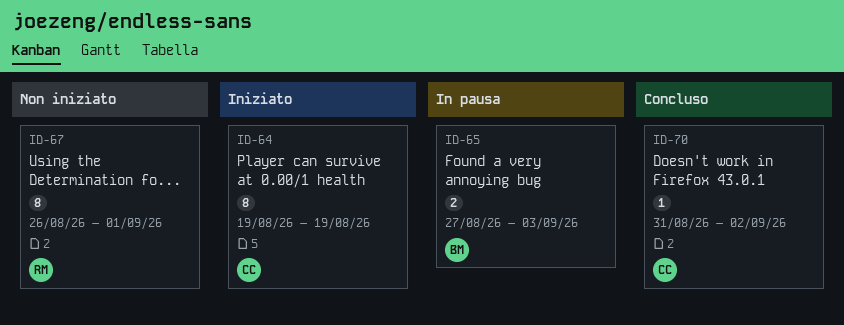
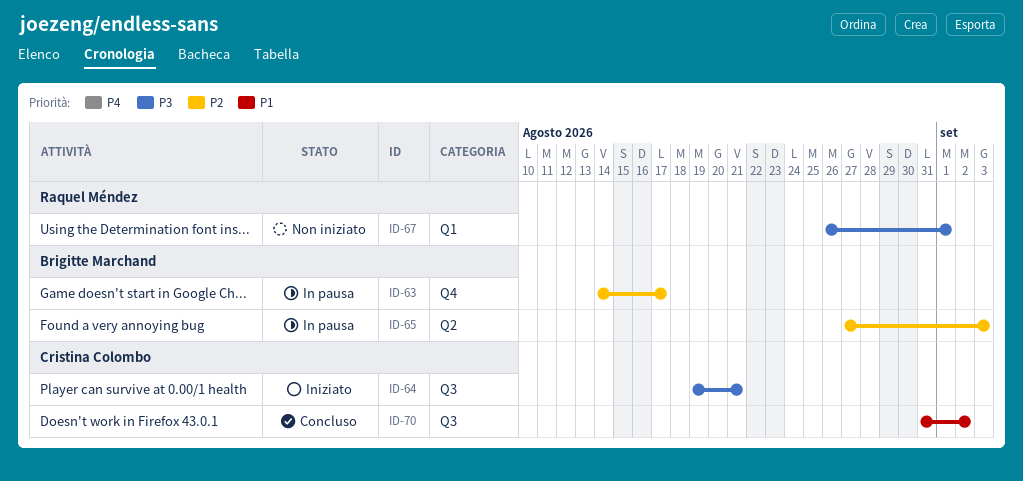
ID-63: none -> present
ID-64, due: Aug 19 -> Aug 21

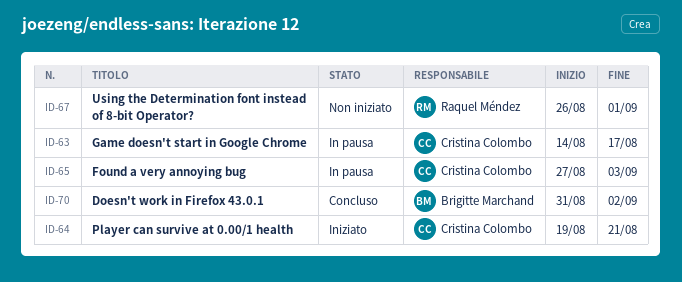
ID-63, owner: Brigitte Marchand -> Cristina Colombo
ID-65, owner: Brigitte Marchand -> Cristina Colombo
ID-70, owner: Cristina Colombo -> Brigitte Marchand

